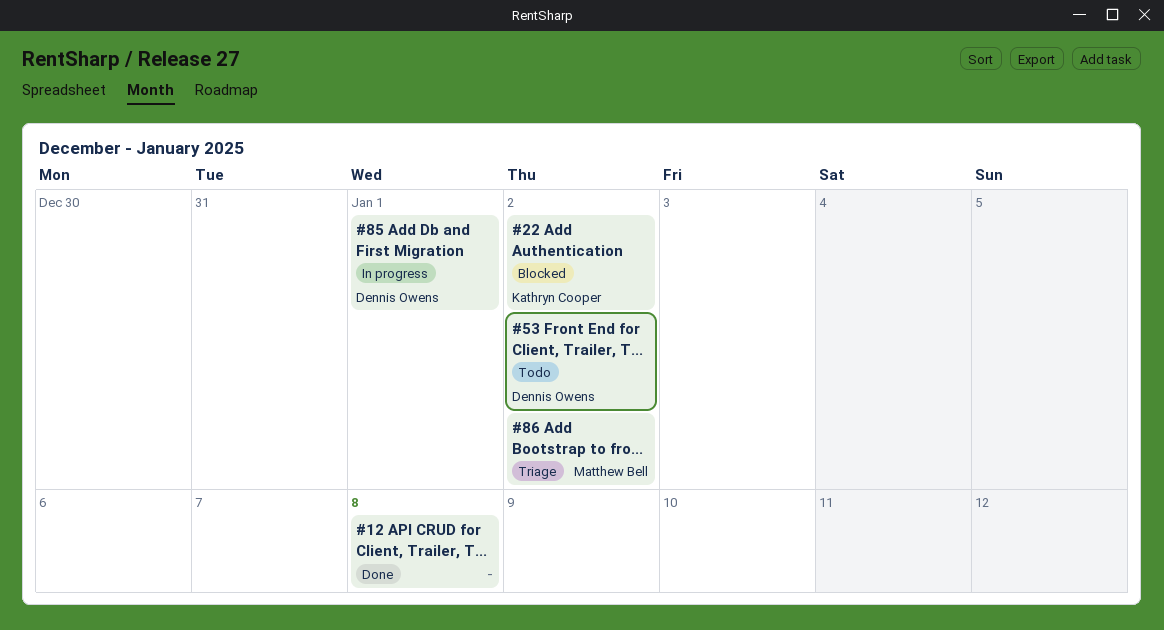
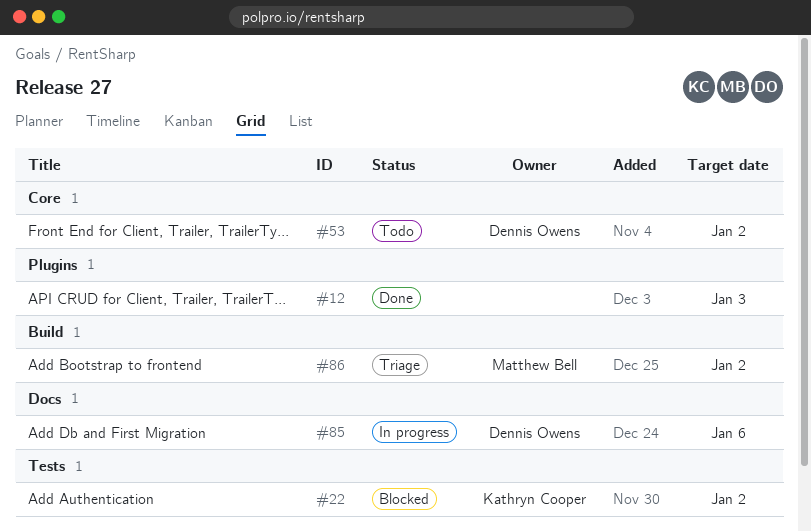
#12, due: Jan 8 -> Jan 3
#85, due: Jan 1 -> Jan 6

